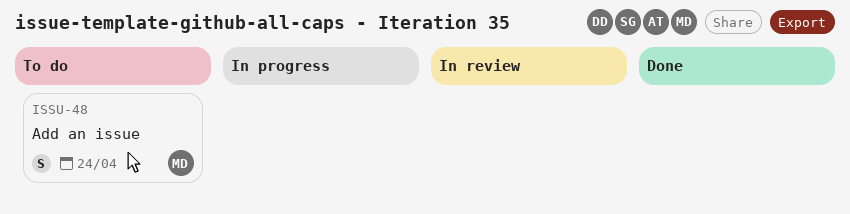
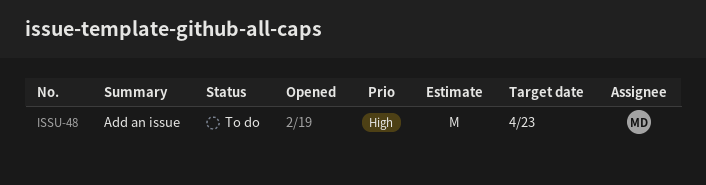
ISSU-48, estimate: S -> M
ISSU-48, due: Apr 24 -> Apr 23

